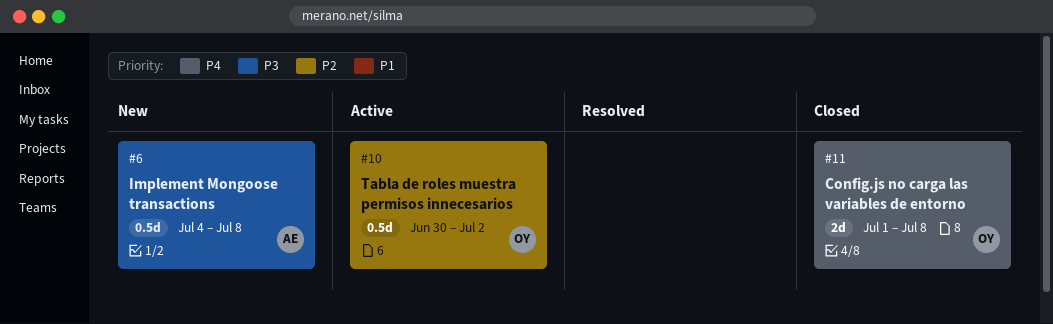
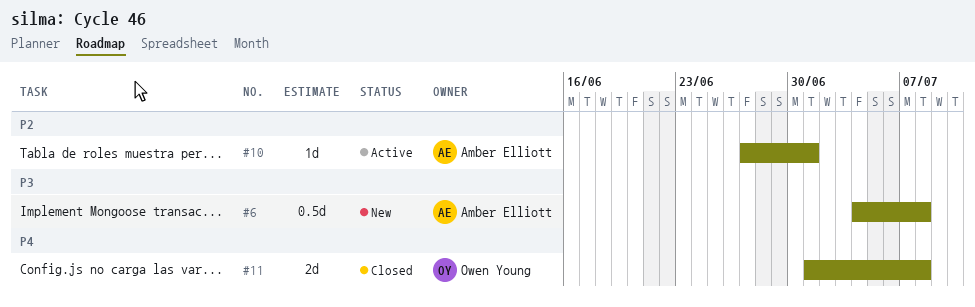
#10, owner: Owen Young -> Amber Elliott
#10, estimate: 0.5d -> 1d
#10, start: Jun 30 -> Jun 27
#10, due: Jul 2 -> Jul 1

